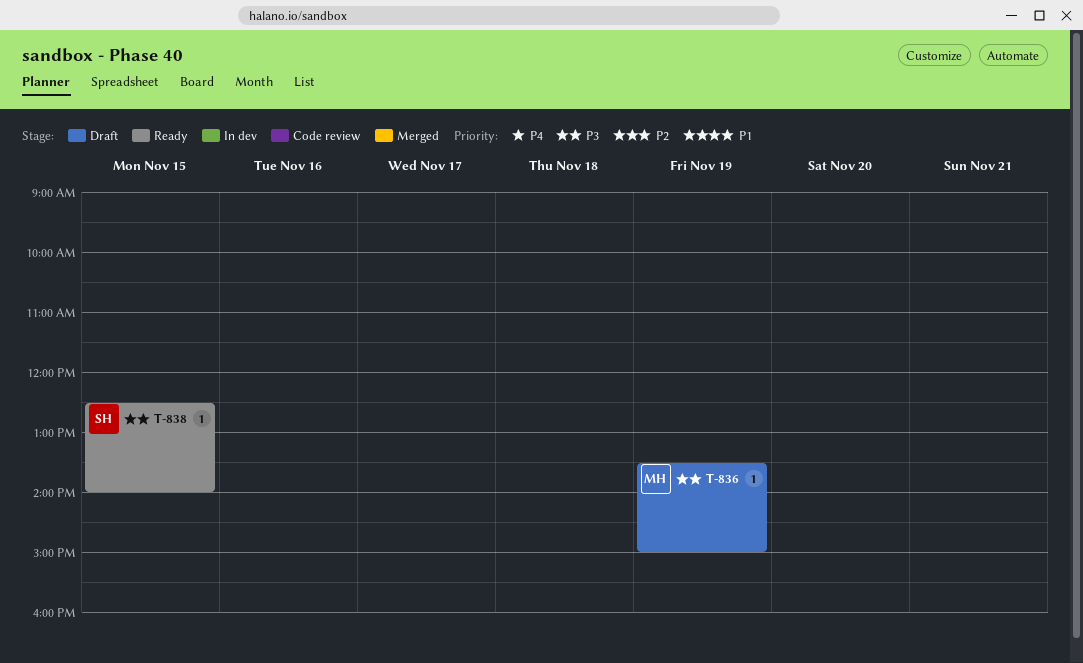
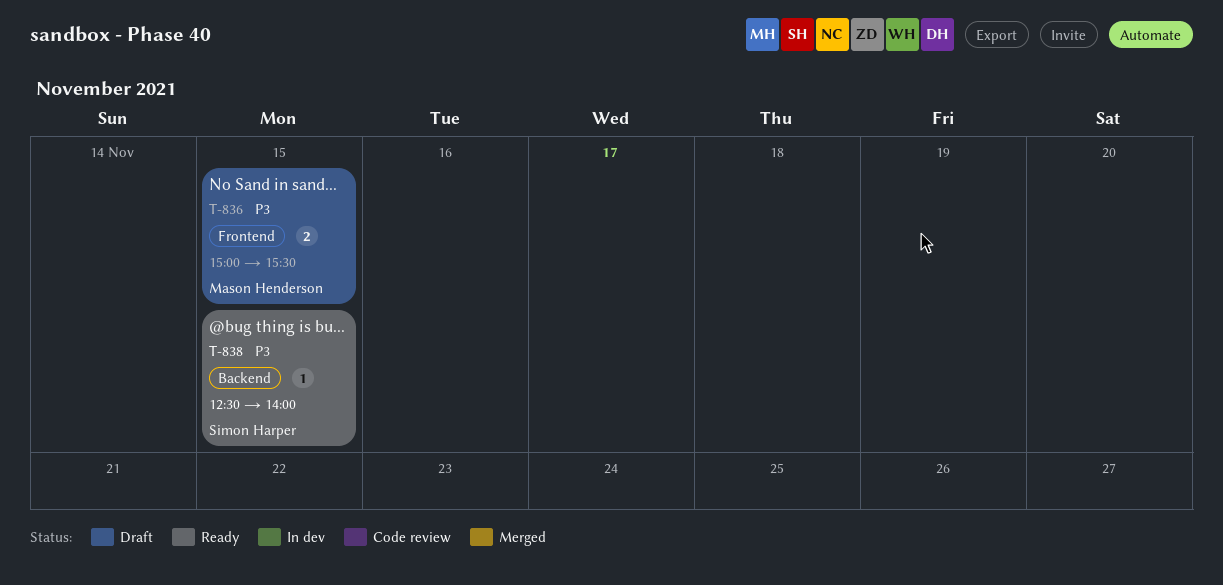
T-836, estimate: 1 -> 2
T-836, day: Nov 19 -> Nov 15
T-836, begins: 13:30 -> 15:00
T-836, ends: 15:00 -> 15:30

